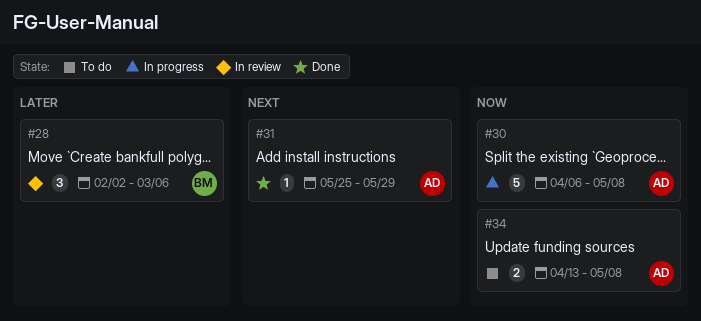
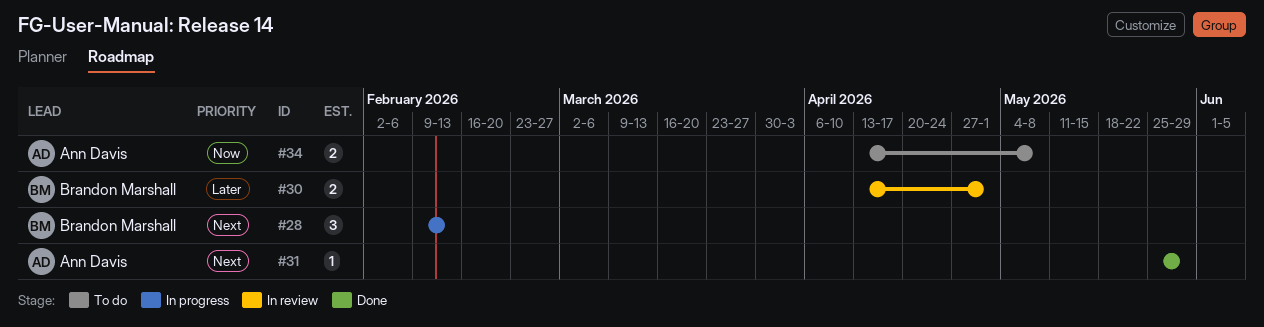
#28, status: In review -> In progress
#28, priority: Later -> Next
#28, start: Feb 2 -> Feb 9
#28, due: Mar 6 -> Feb 13
#30, status: In progress -> In review
#30, owner: Ann Davis -> Brandon Marshall
#30, priority: Now -> Later
#30, estimate: 5 -> 2
#30, start: Apr 6 -> Apr 13
#30, due: May 8 -> May 1

